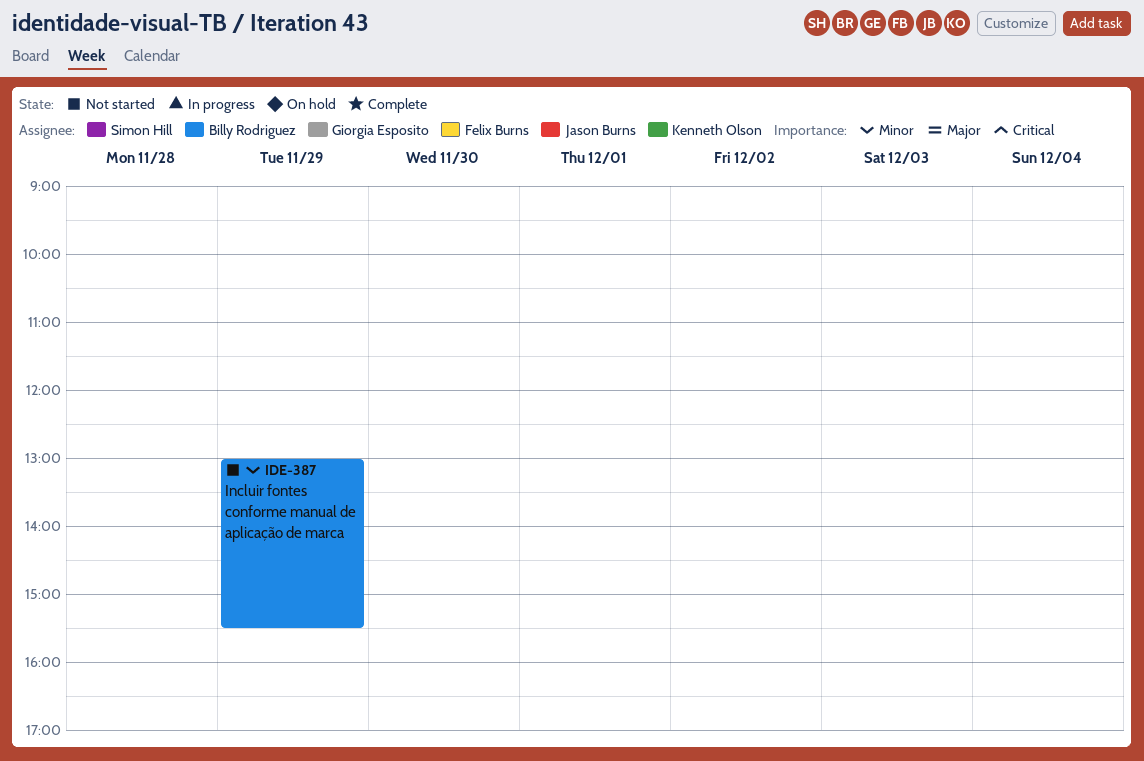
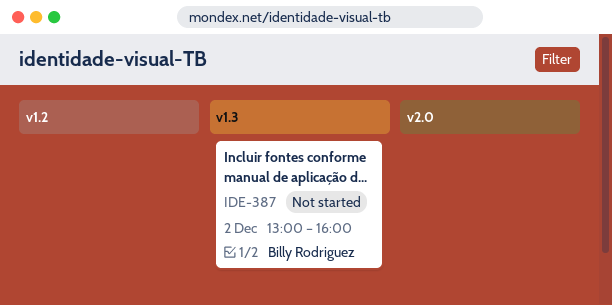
IDE-387, day: Nov 29 -> Dec 2
IDE-387, ends: 15:30 -> 16:00

